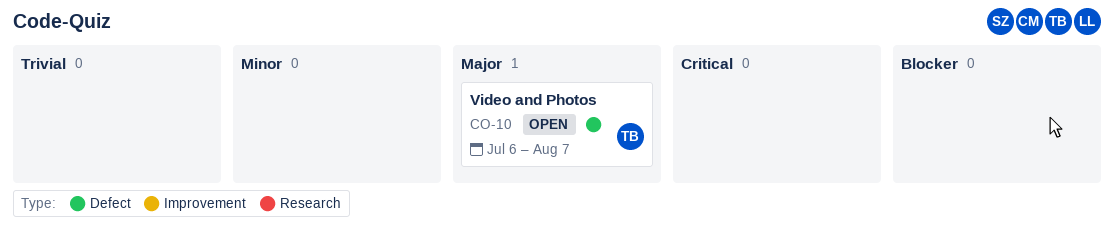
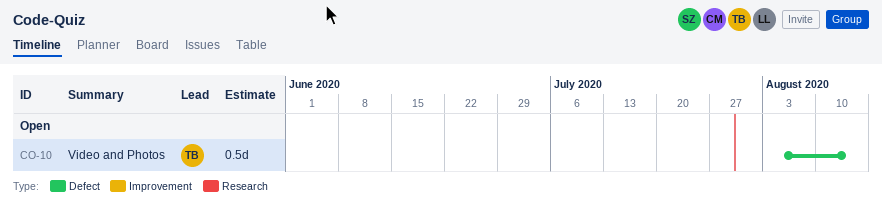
CO-10, start: Jul 6 -> Aug 3
CO-10, due: Aug 7 -> Aug 14

